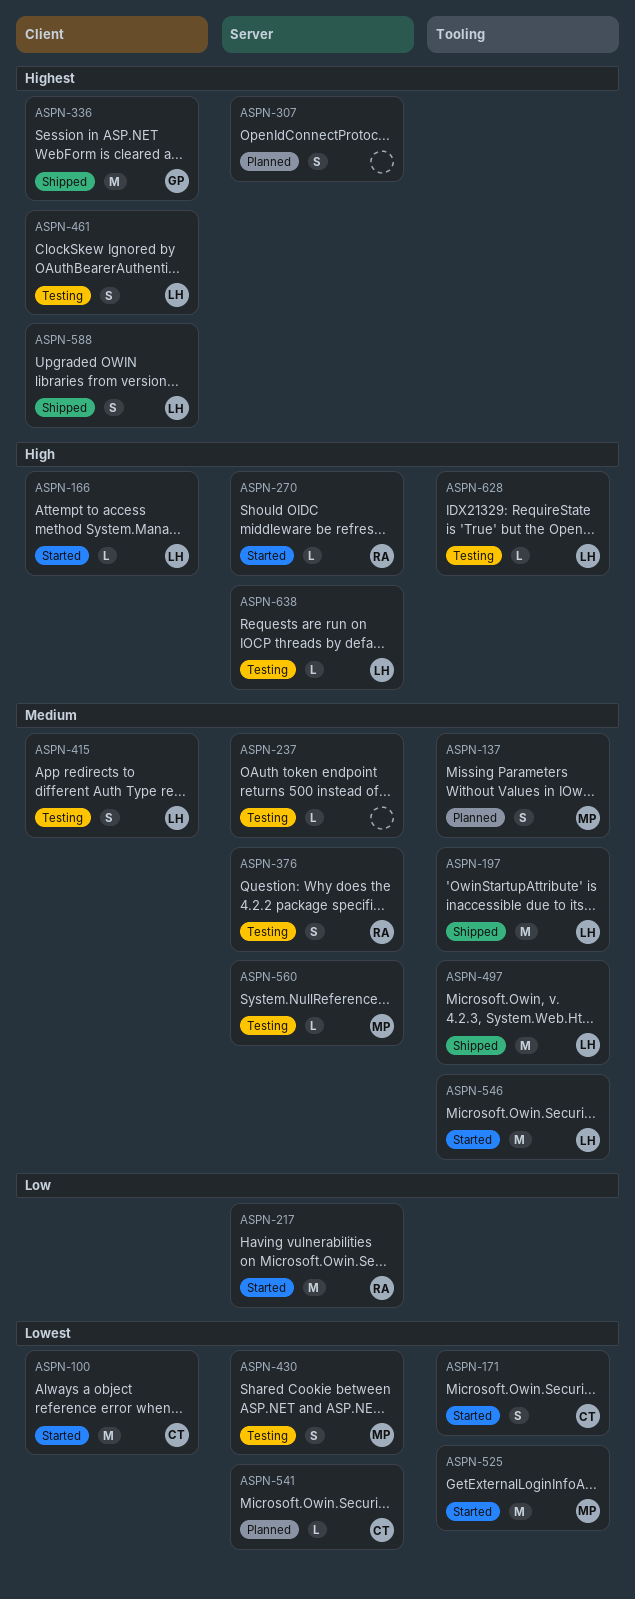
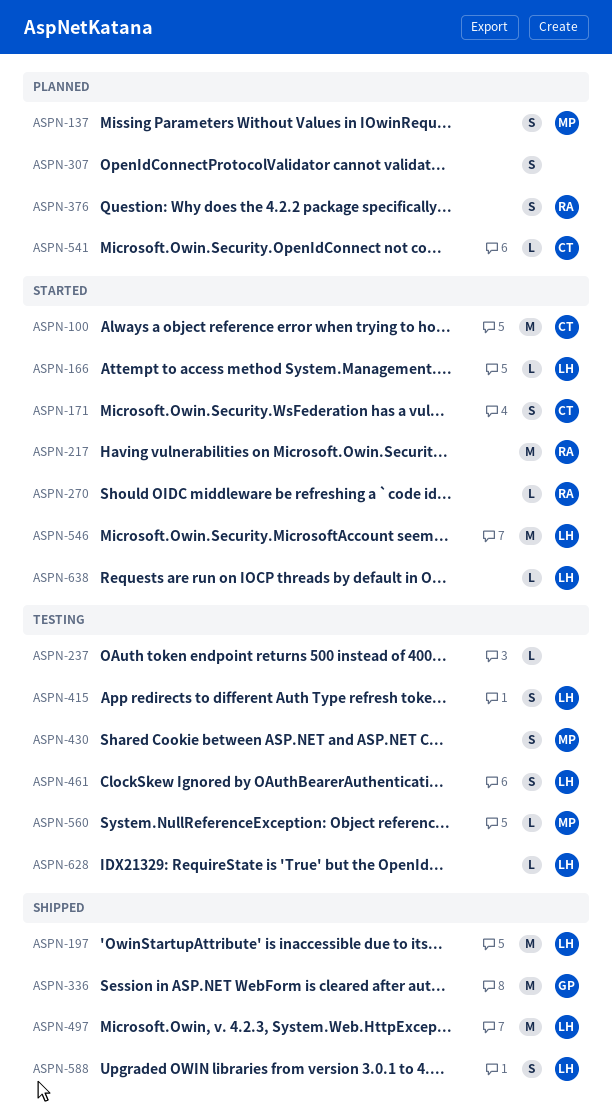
ASPN-376, status: Testing -> Planned
ASPN-525: present -> none
ASPN-638, status: Testing -> Started

